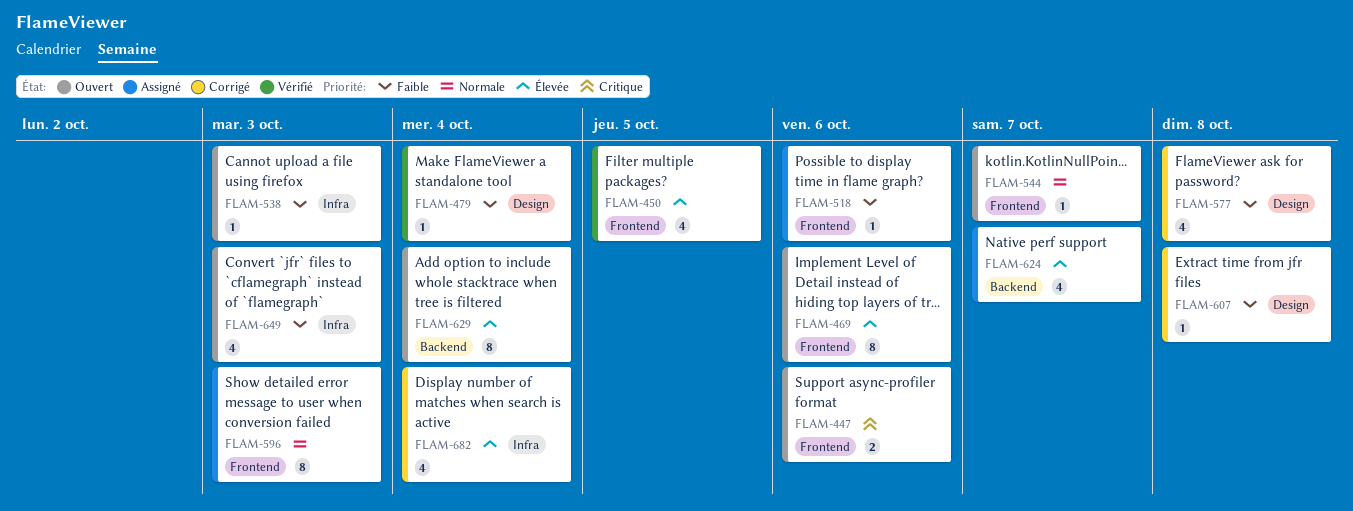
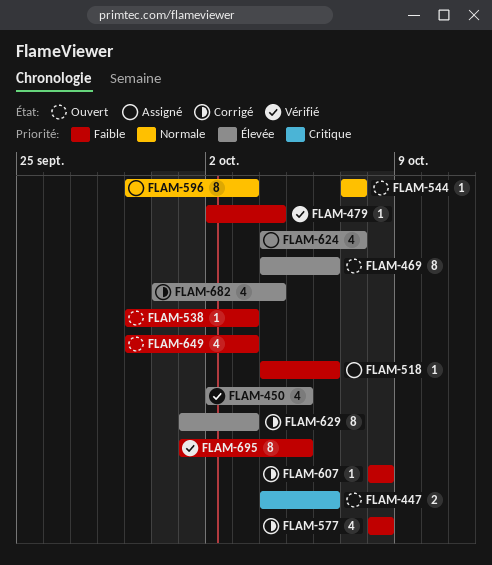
FLAM-629, status: Ouvert -> Corrigé
FLAM-629, due: Oct 4 -> Oct 3
FLAM-695: none -> present

